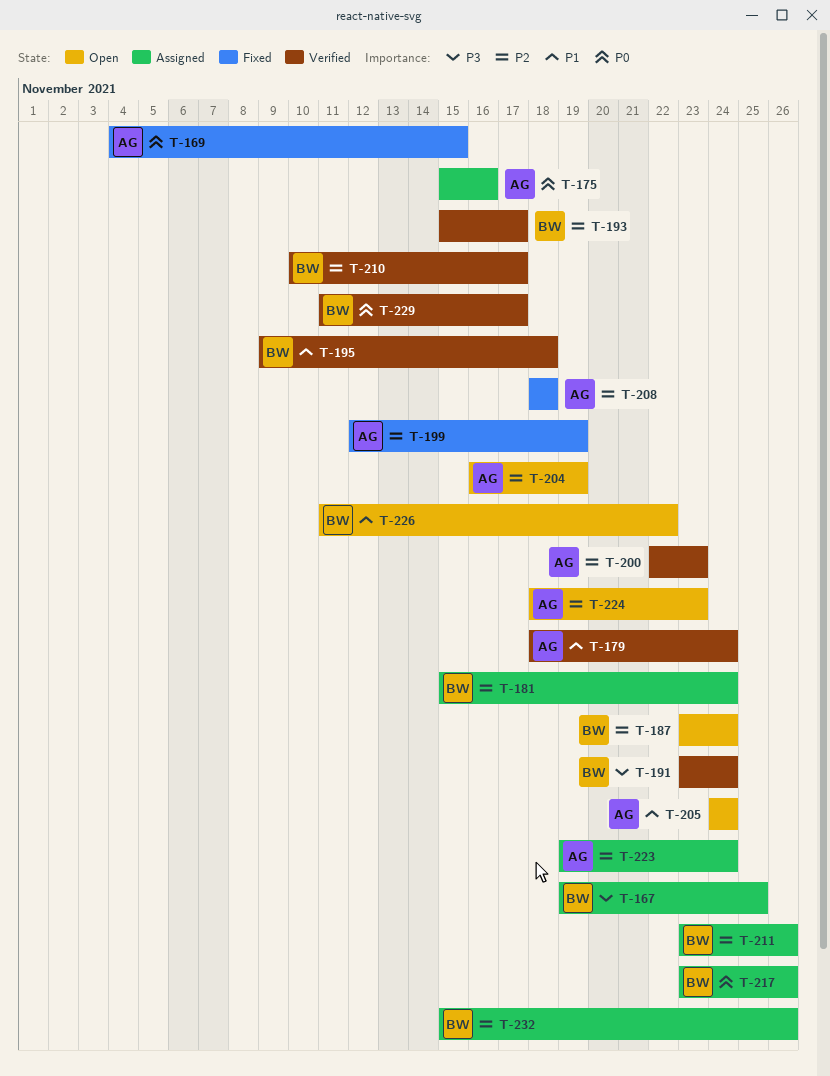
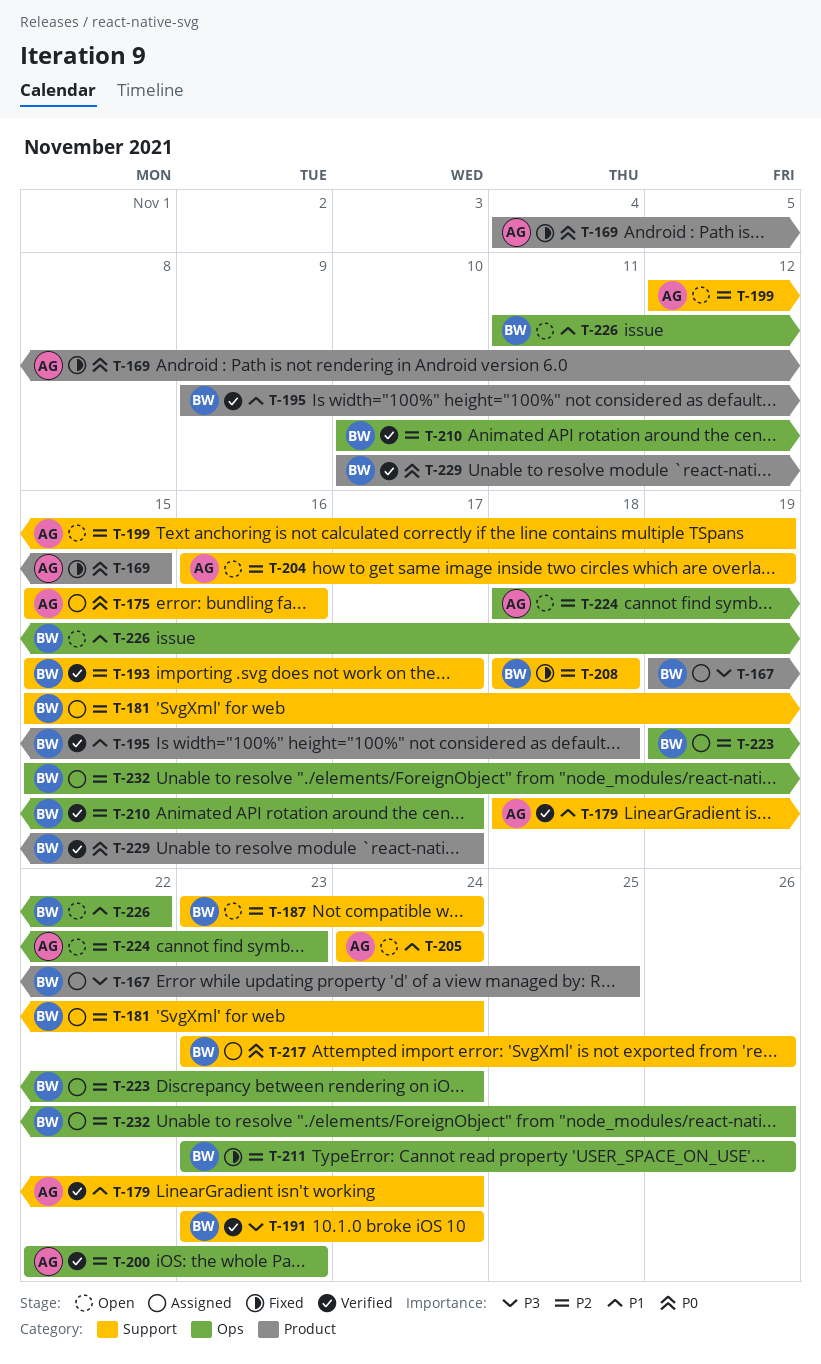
T-199, status: Fixed -> Open
T-208, owner: AG -> BW
T-211, status: Assigned -> Fixed
T-223, owner: AG -> BW
T-229, start: Nov 11 -> Nov 10

